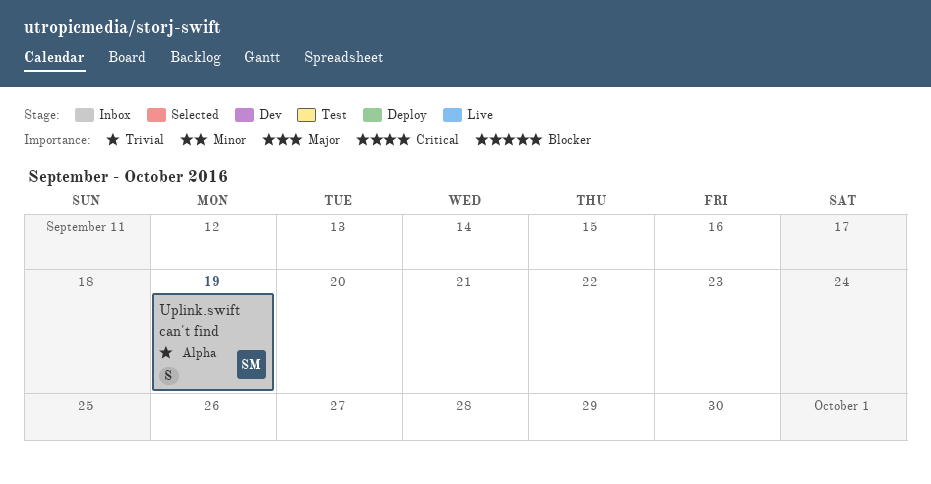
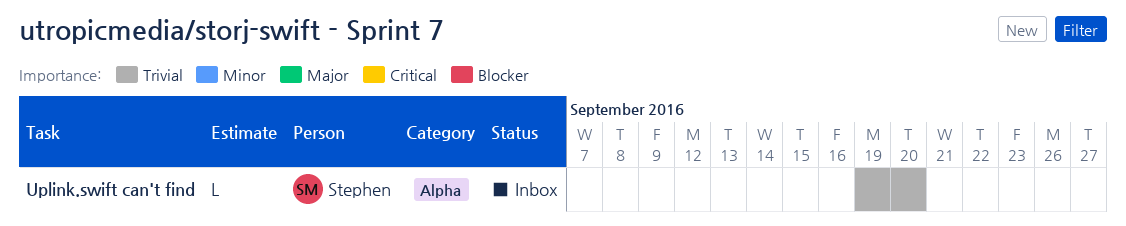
Uplink.swift can't find, estimate: S -> L
Uplink.swift can't find, due: Sep 19 -> Sep 20

